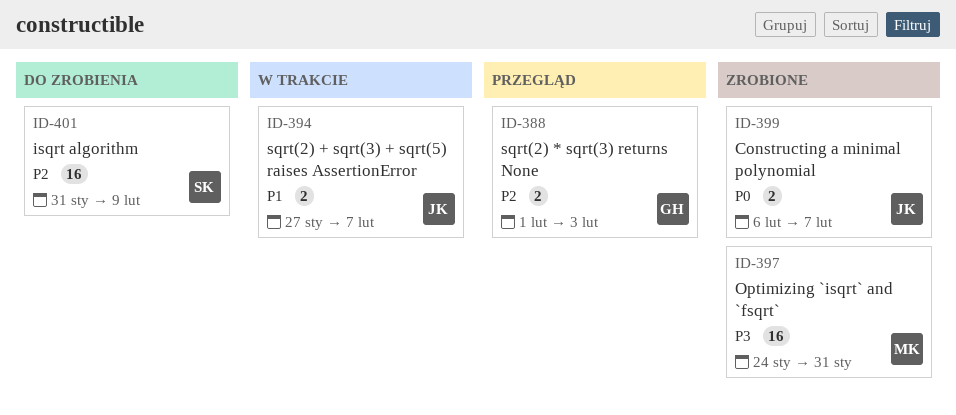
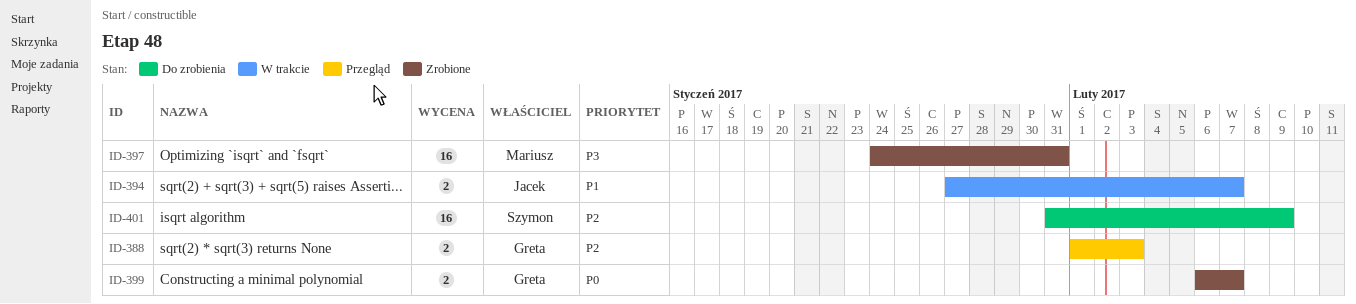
ID-399, owner: Jacek -> Greta

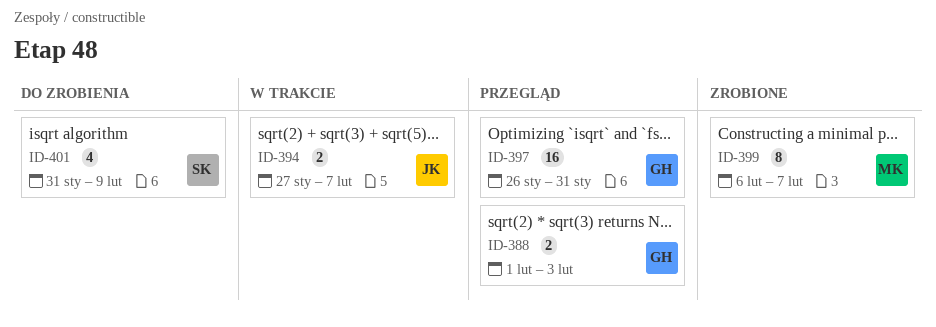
ID-397, status: Zrobione -> Przegląd
ID-397, owner: Mariusz -> Greta
ID-397, start: Jan 24 -> Jan 26
ID-399, owner: Greta -> Mariusz
ID-399, estimate: 2 -> 8
ID-401, estimate: 16 -> 4

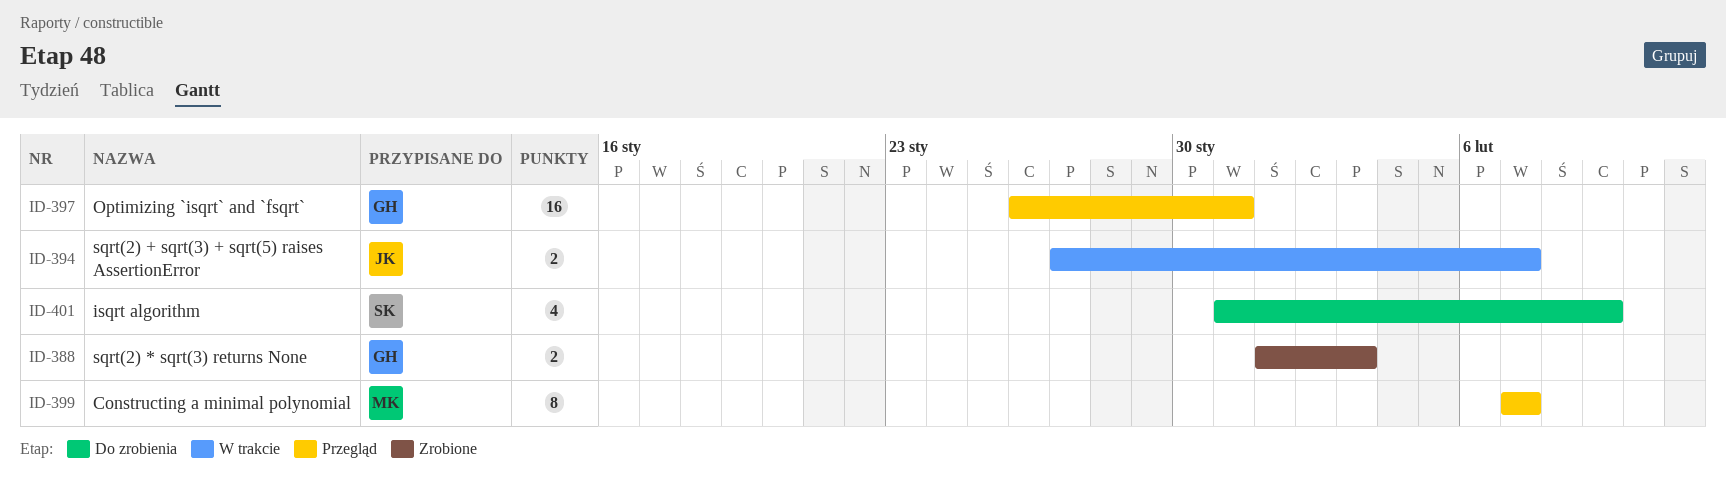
ID-388, status: Przegląd -> Zrobione
ID-399, status: Zrobione -> Przegląd
ID-399, start: Feb 6 -> Feb 7

